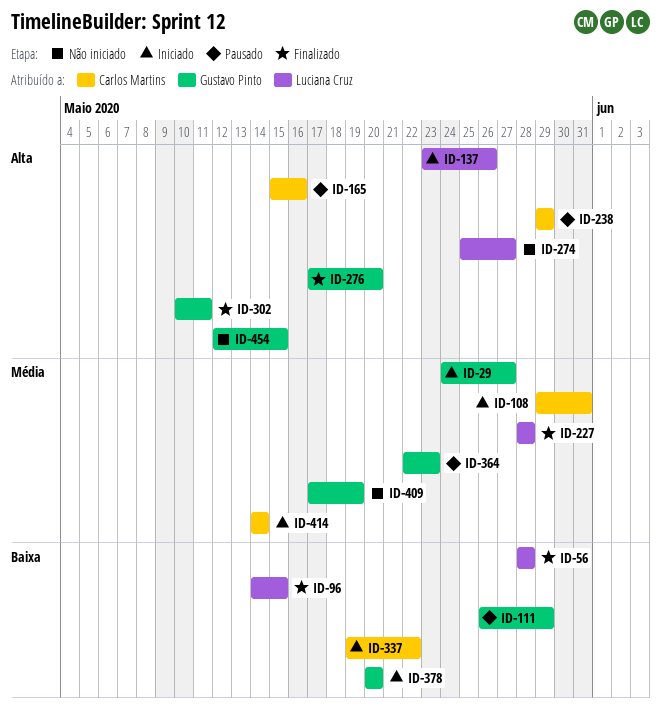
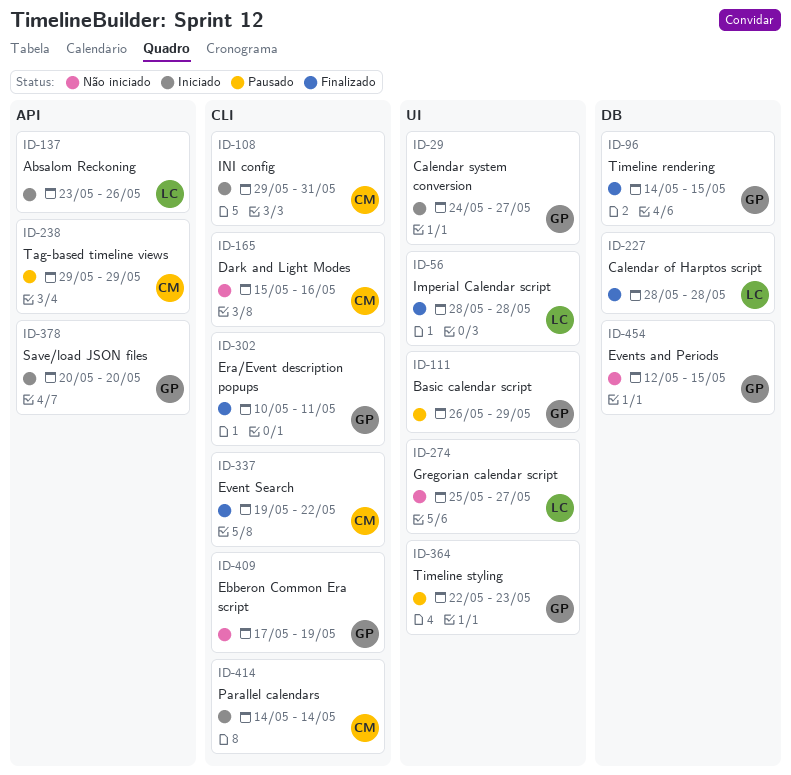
ID-96, owner: Luciana Cruz -> Gustavo Pinto
ID-165, status: Pausado -> Não iniciado
ID-276: present -> none
ID-337, status: Iniciado -> Finalizado

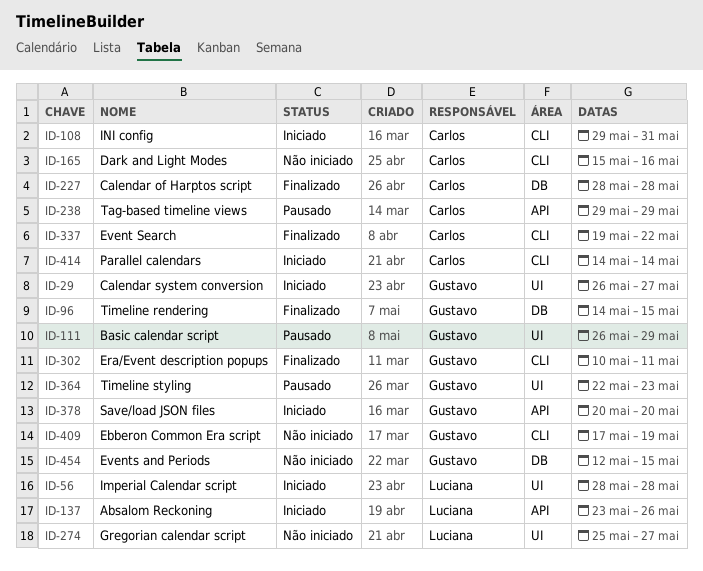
ID-29, start: May 24 -> May 26
ID-56, status: Finalizado -> Iniciado
ID-227, owner: Luciana -> Carlos

